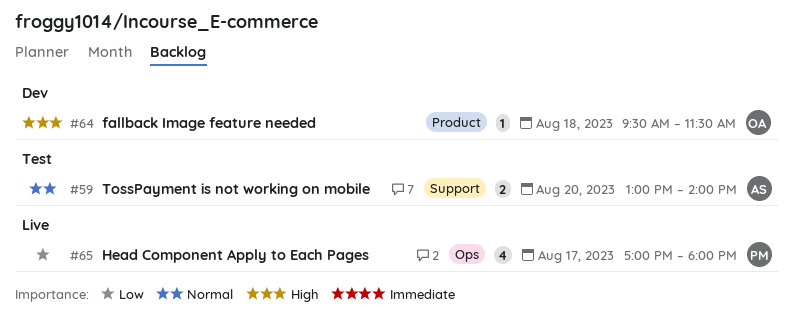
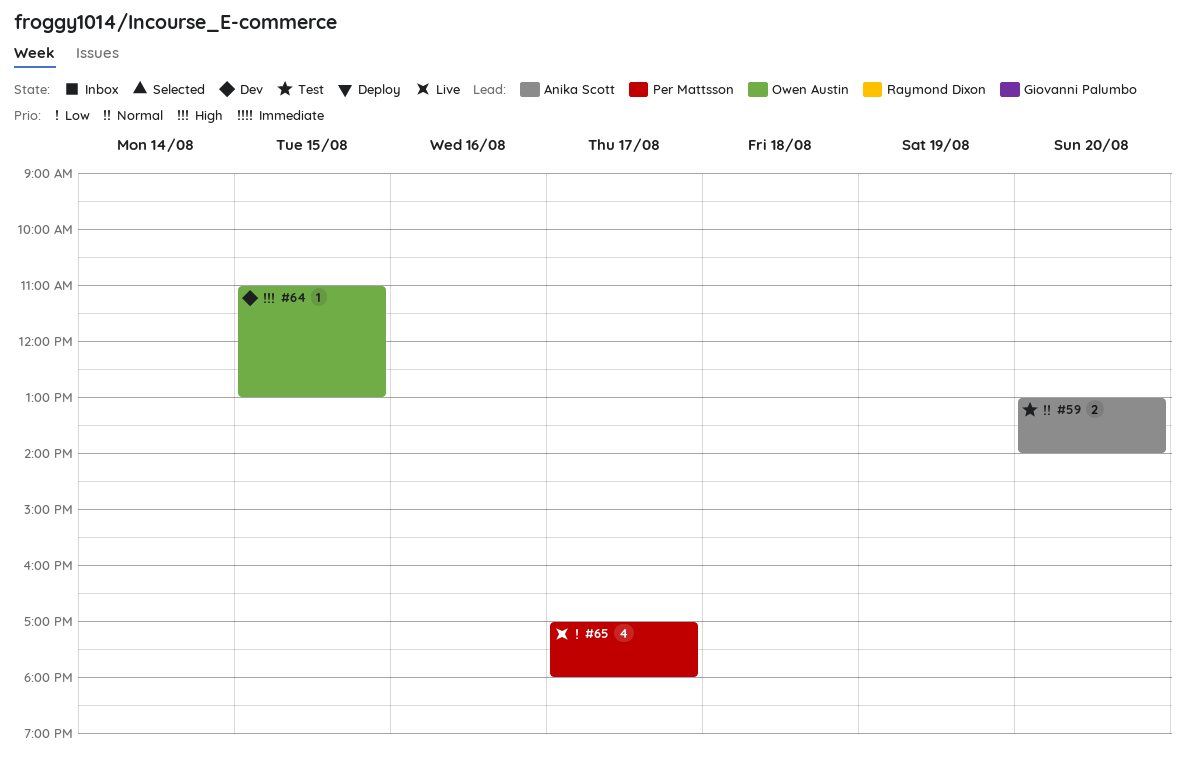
#64, day: Aug 18 -> Aug 15
#64, begins: 09:30 -> 11:00
#64, ends: 11:30 -> 13:00

